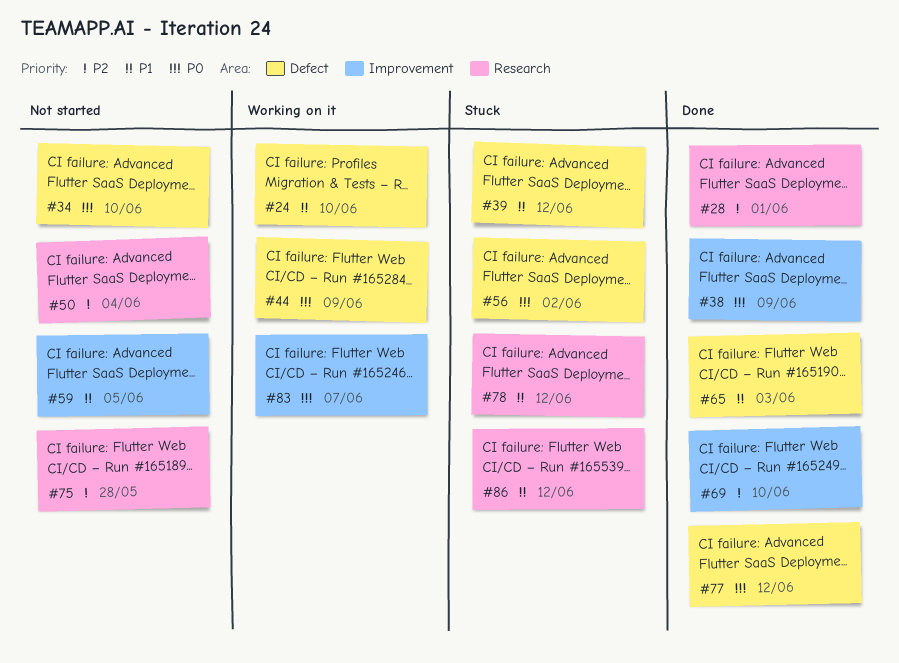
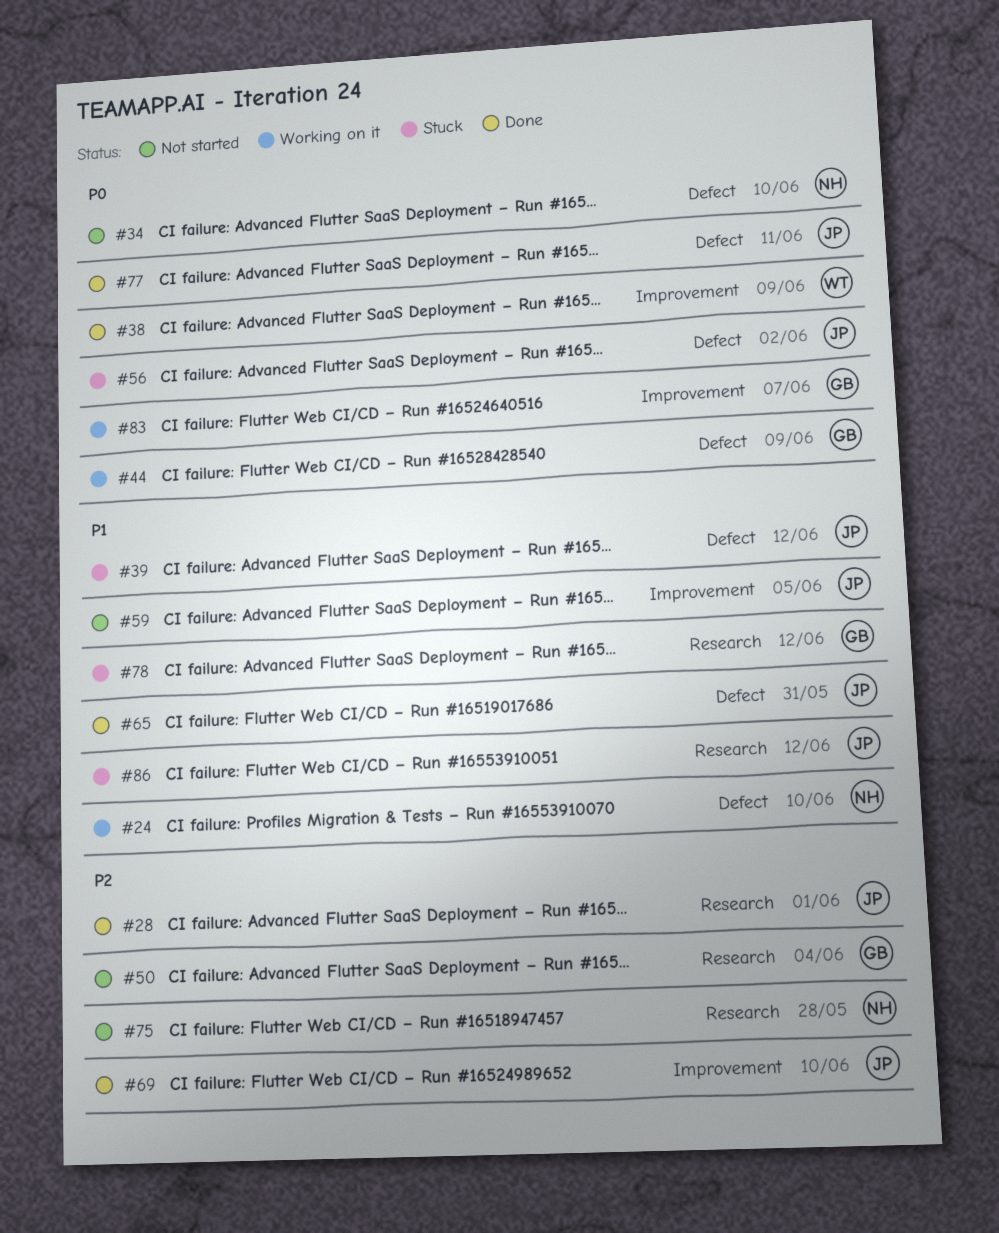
#65, due: Jun 3 -> May 31
#77, due: Jun 12 -> Jun 11

